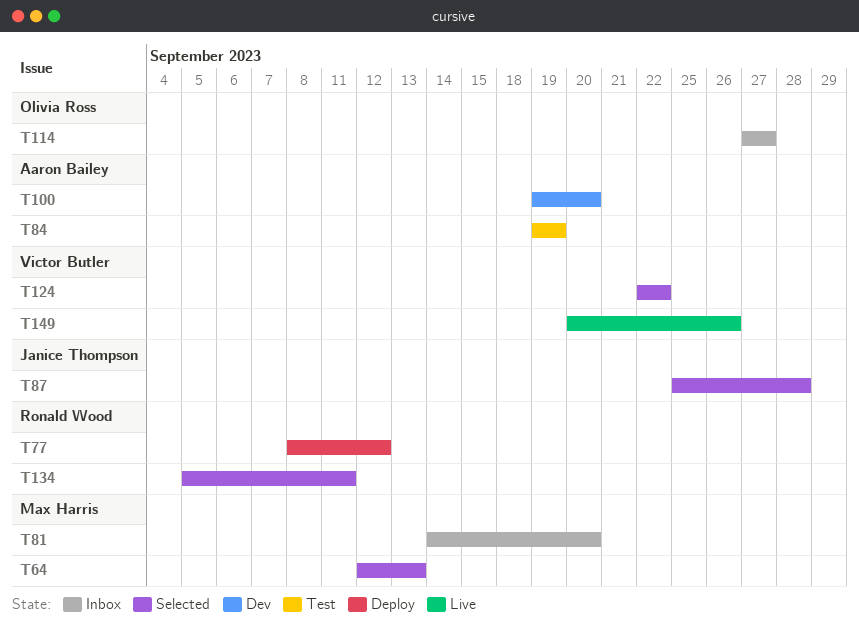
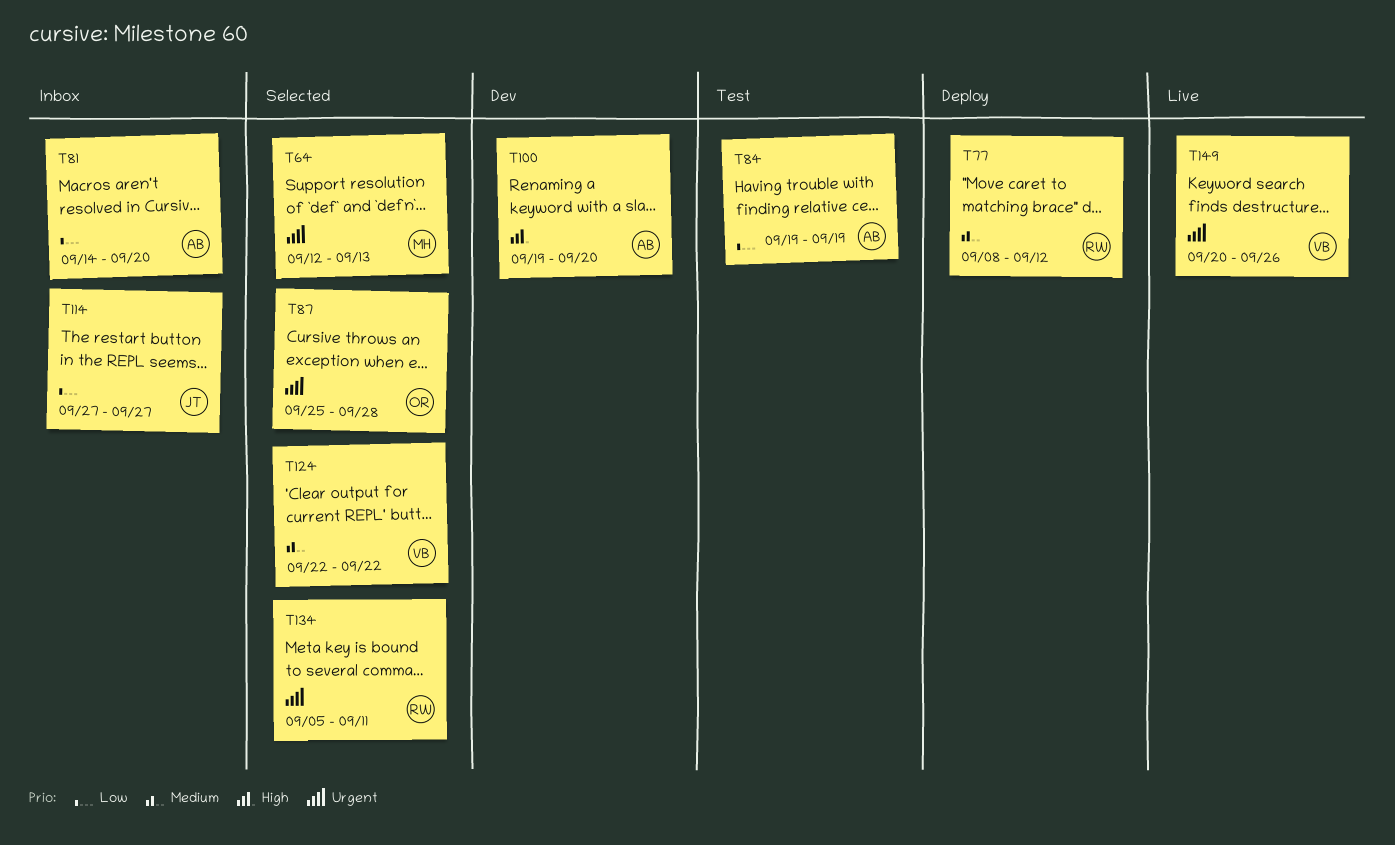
T81, owner: Max Harris -> Aaron Bailey
T87, owner: Janice Thompson -> Olivia Ross
T114, owner: Olivia Ross -> Janice Thompson

